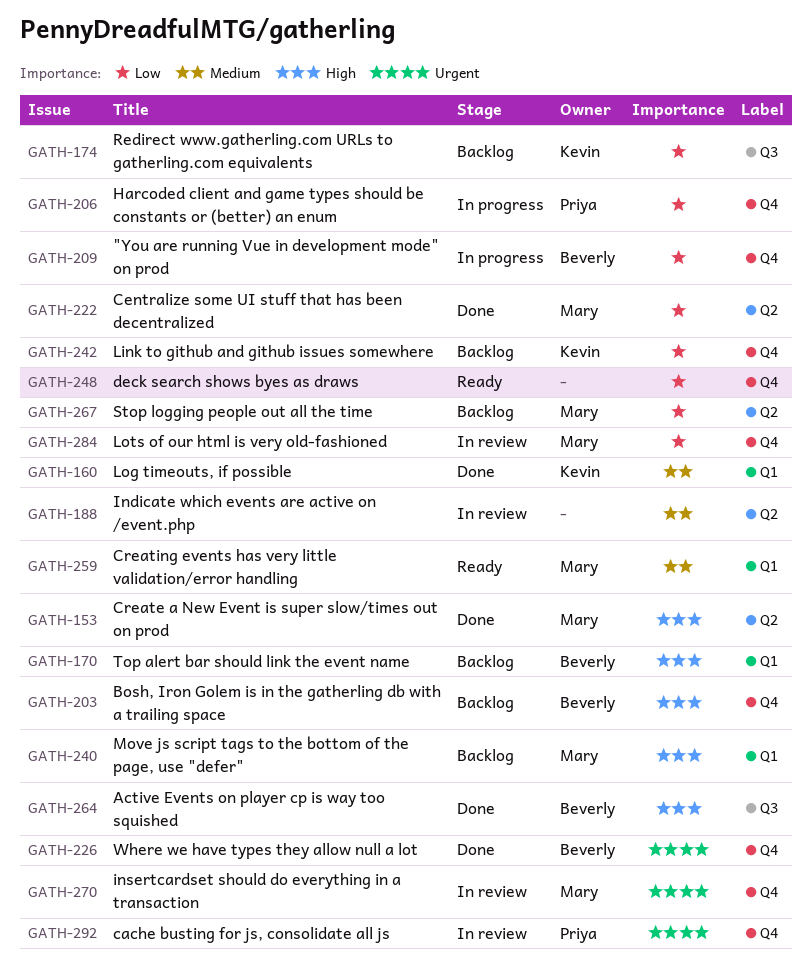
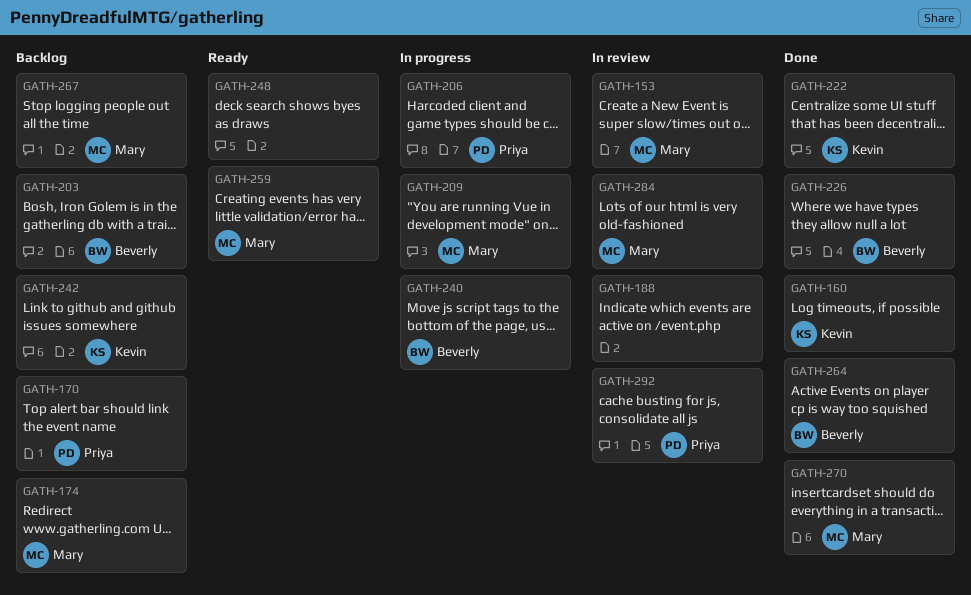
GATH-153, status: Done -> In review
GATH-170, owner: Beverly -> Priya
GATH-174, owner: Kevin -> Mary
GATH-209, owner: Beverly -> Mary
GATH-222, owner: Mary -> Kevin
GATH-240, status: Backlog -> In progress
GATH-240, owner: Mary -> Beverly
GATH-270, status: In review -> Done

